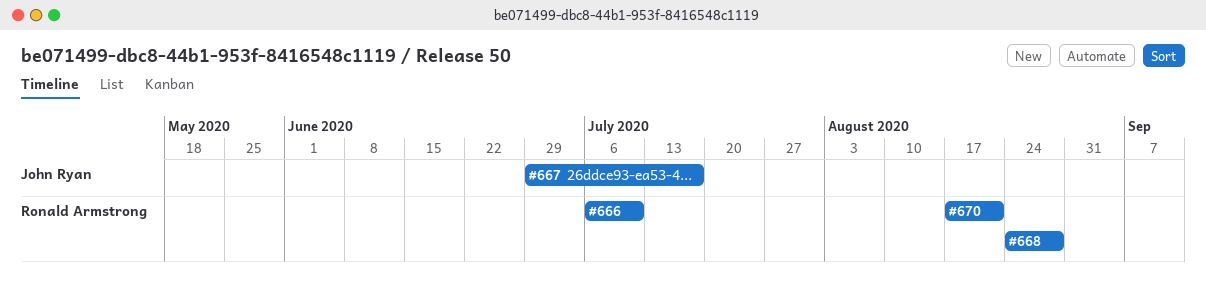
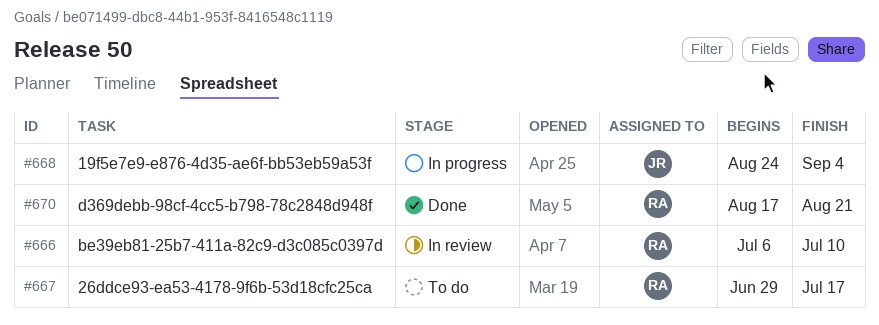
#667, owner: John Ryan -> Ronald Armstrong
#668, owner: Ronald Armstrong -> John Ryan
#668, due: Aug 28 -> Sep 4

